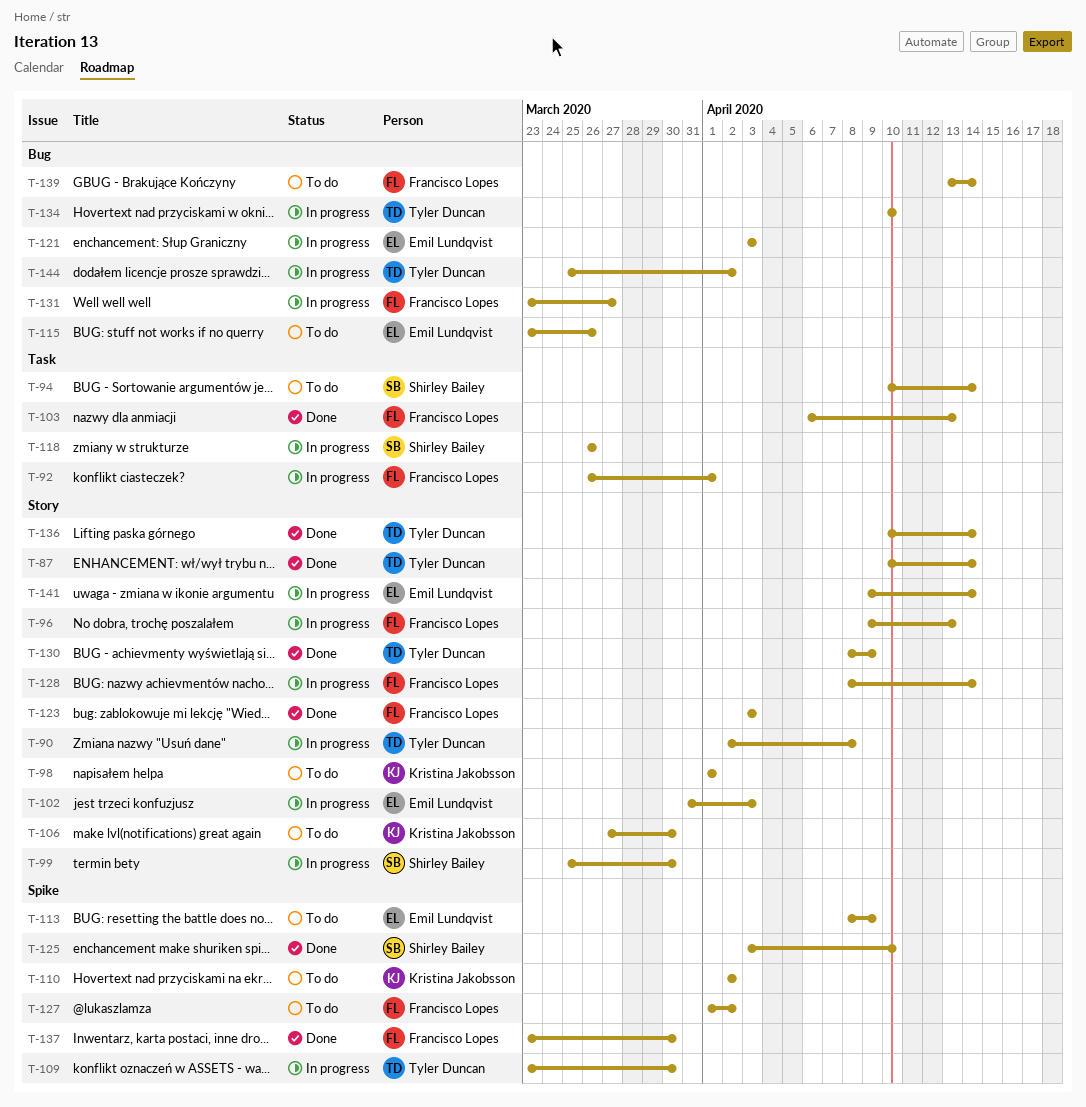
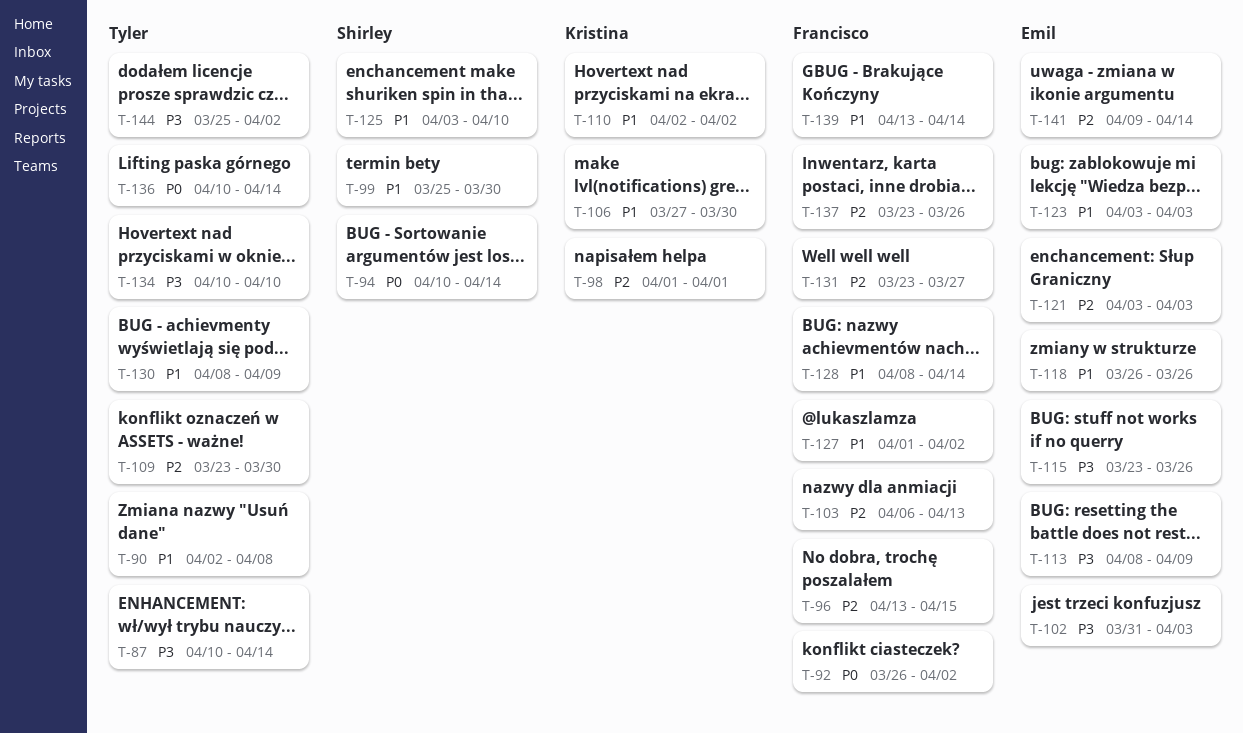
T-92, due: Apr 1 -> Apr 2
T-96, start: Apr 9 -> Apr 13
T-96, due: Apr 13 -> Apr 15
T-118, owner: Shirley Bailey -> Emil Lundqvist
T-123, owner: Francisco Lopes -> Emil Lundqvist
T-137, due: Mar 30 -> Mar 26

